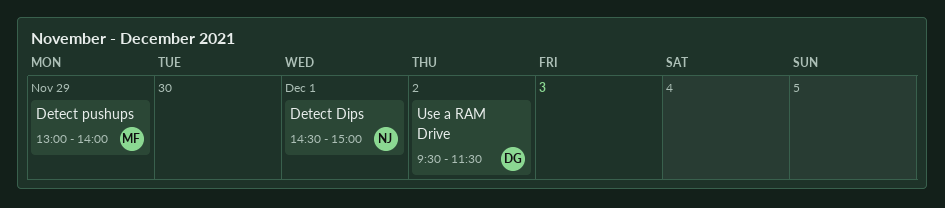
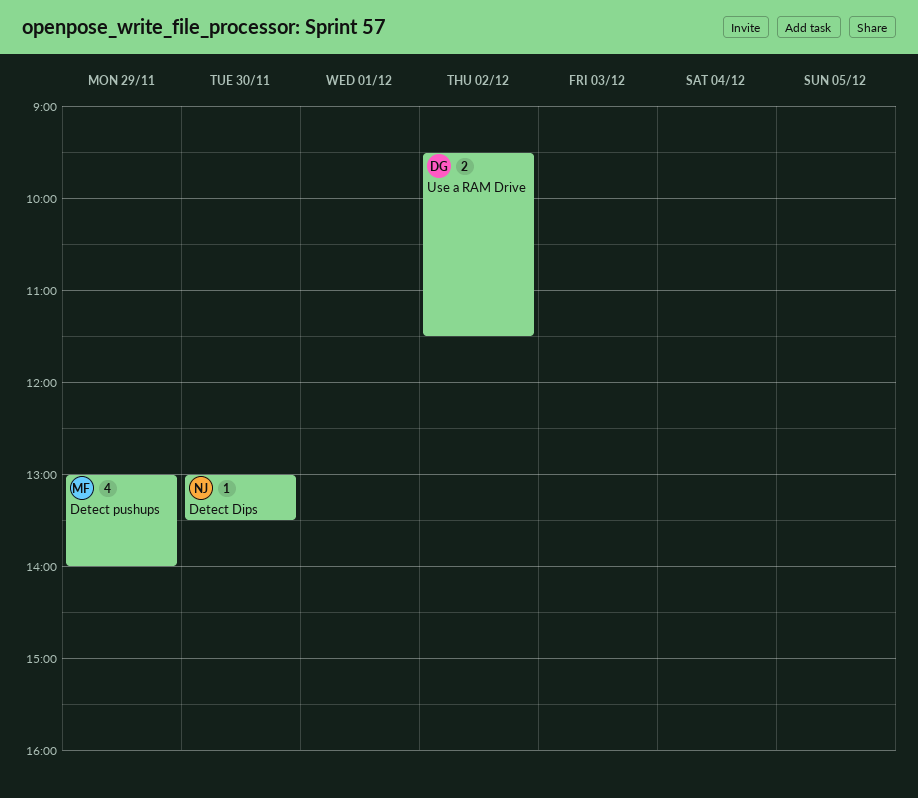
Detect Dips, day: Dec 1 -> Nov 30
Detect Dips, begins: 14:30 -> 13:00
Detect Dips, ends: 15:00 -> 13:30

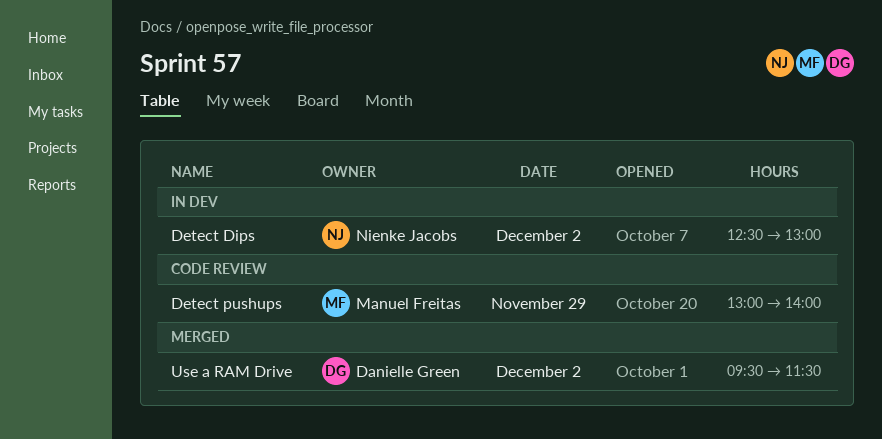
Detect Dips, day: Nov 30 -> Dec 2
Detect Dips, begins: 13:00 -> 12:30
Detect Dips, ends: 13:30 -> 13:00

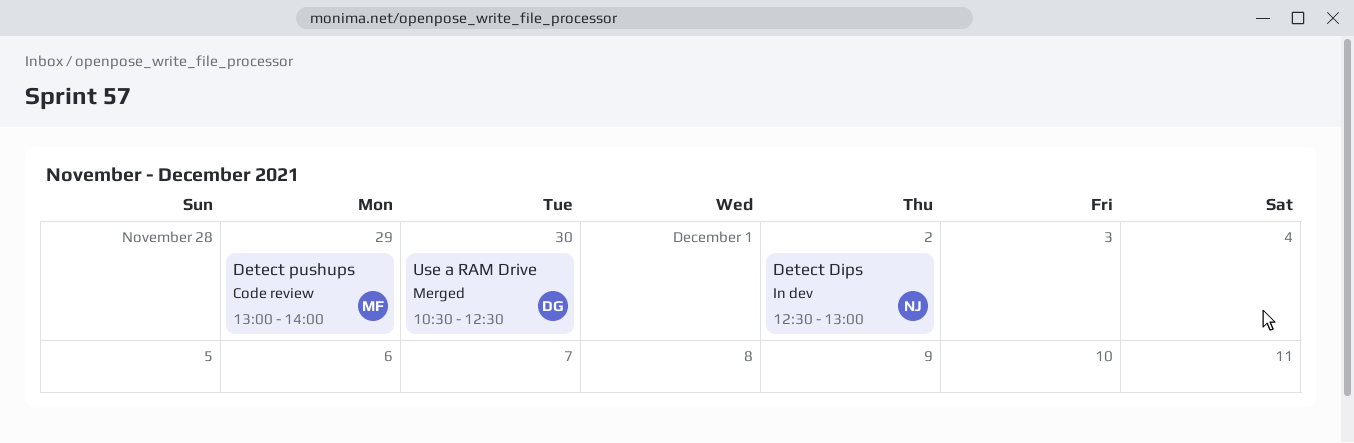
Use a RAM Drive, day: Dec 2 -> Nov 30
Use a RAM Drive, begins: 09:30 -> 10:30
Use a RAM Drive, ends: 11:30 -> 12:30

